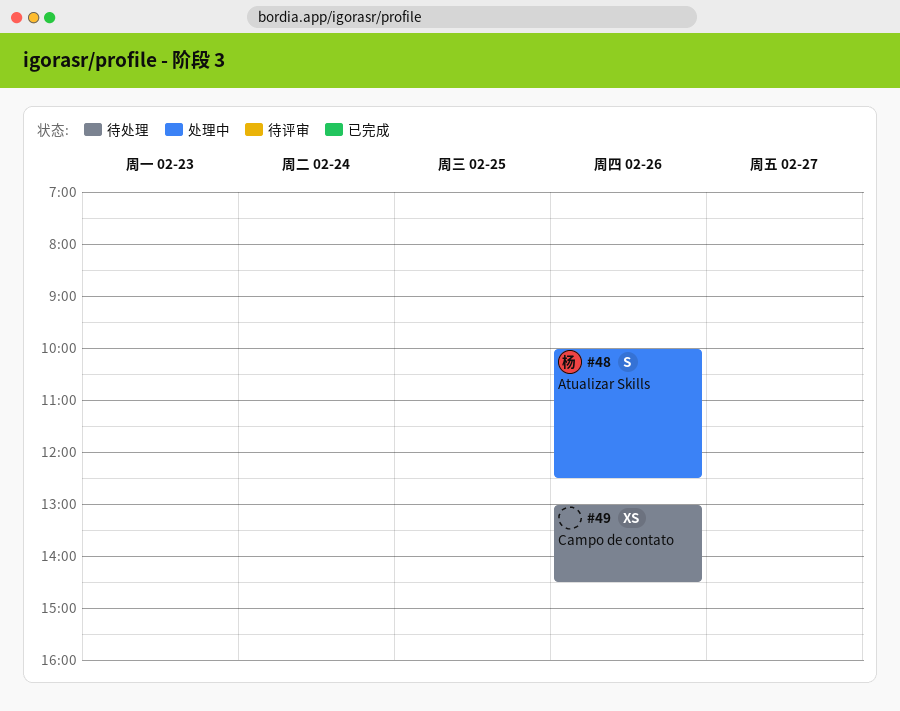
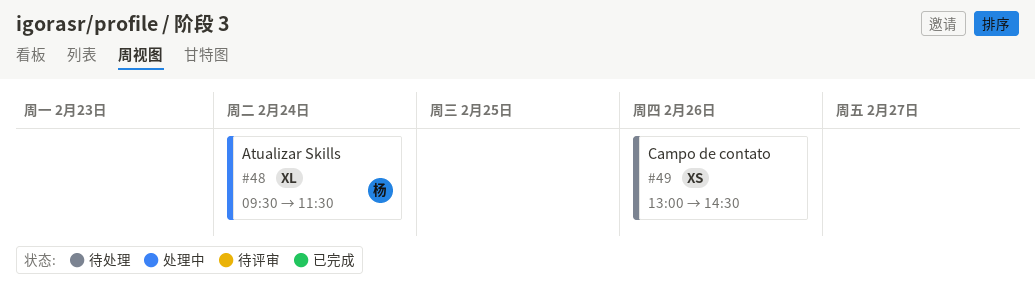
#48, estimate: S -> XL
#48, day: Feb 26 -> Feb 24
#48, begins: 10:00 -> 09:30
#48, ends: 12:30 -> 11:30

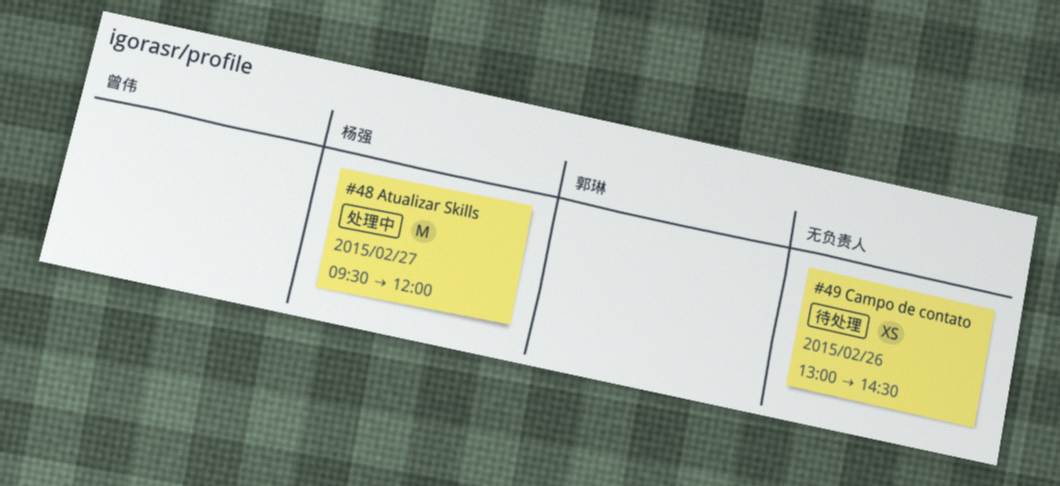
#48, estimate: XL -> M
#48, day: Feb 24 -> Feb 27
#48, ends: 11:30 -> 12:00

